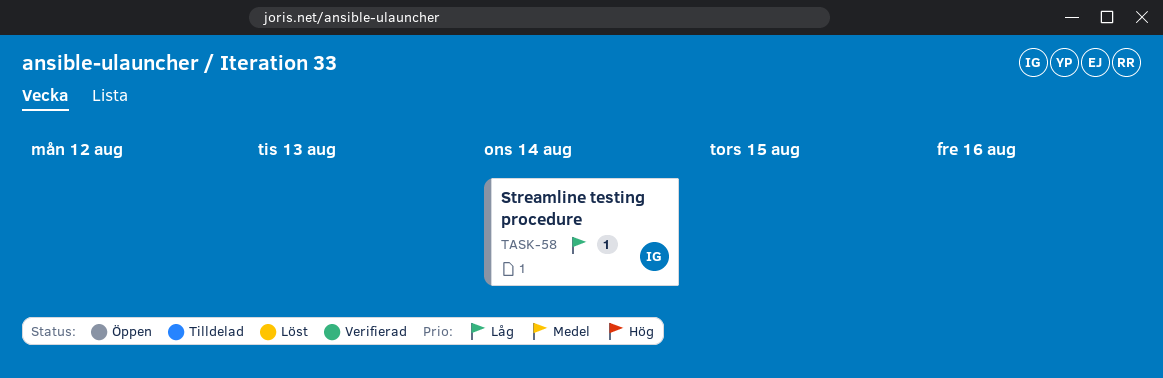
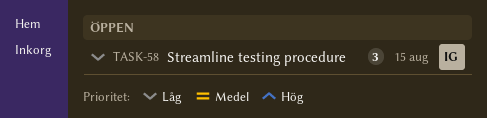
TASK-58, estimate: 1 -> 3
TASK-58, due: Aug 14 -> Aug 15

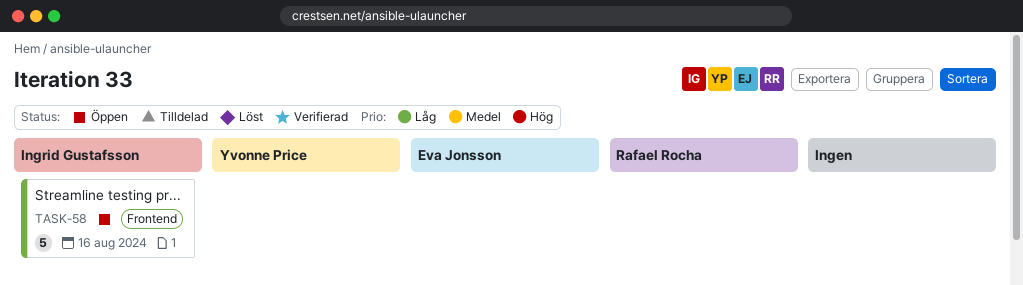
TASK-58, estimate: 3 -> 5
TASK-58, due: Aug 15 -> Aug 16

